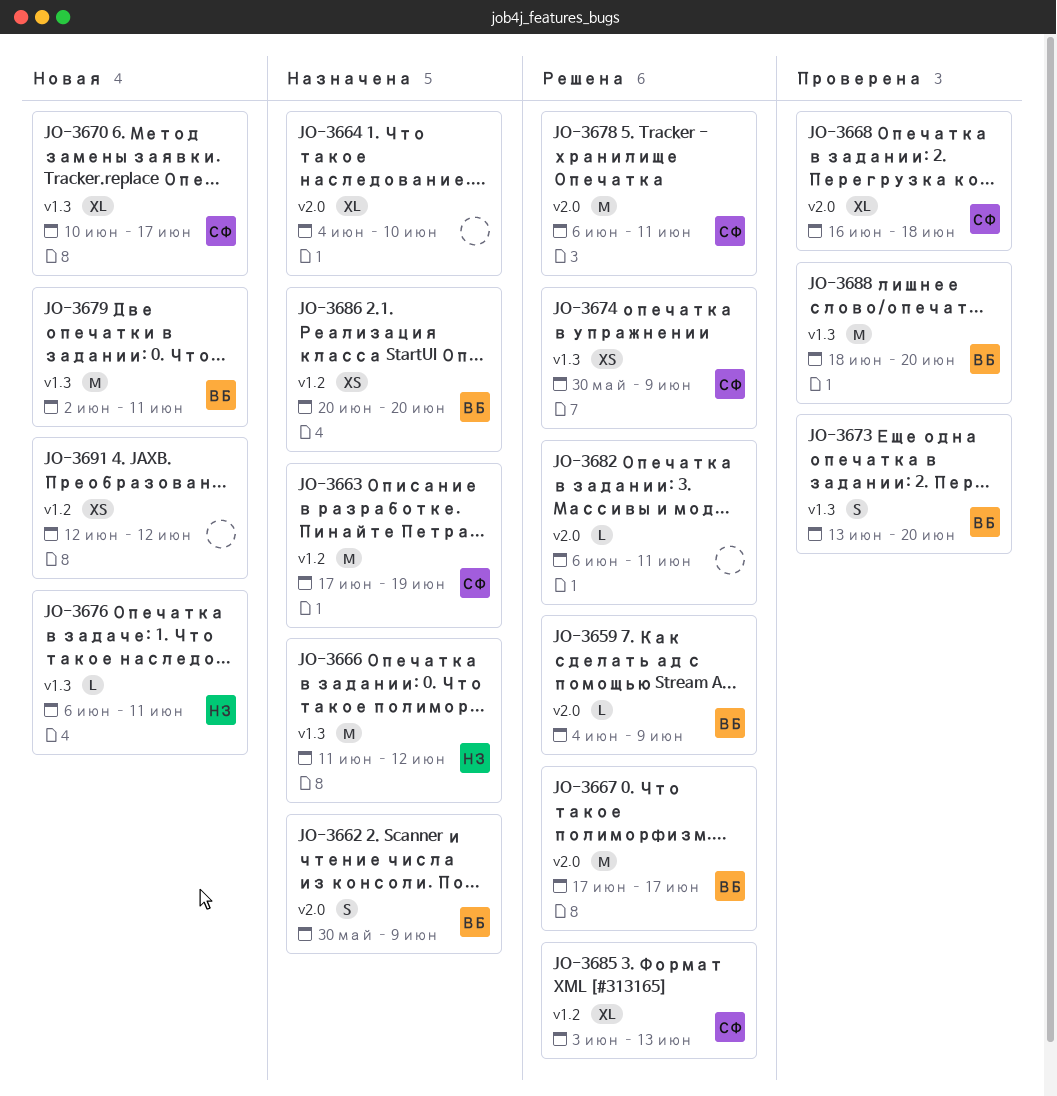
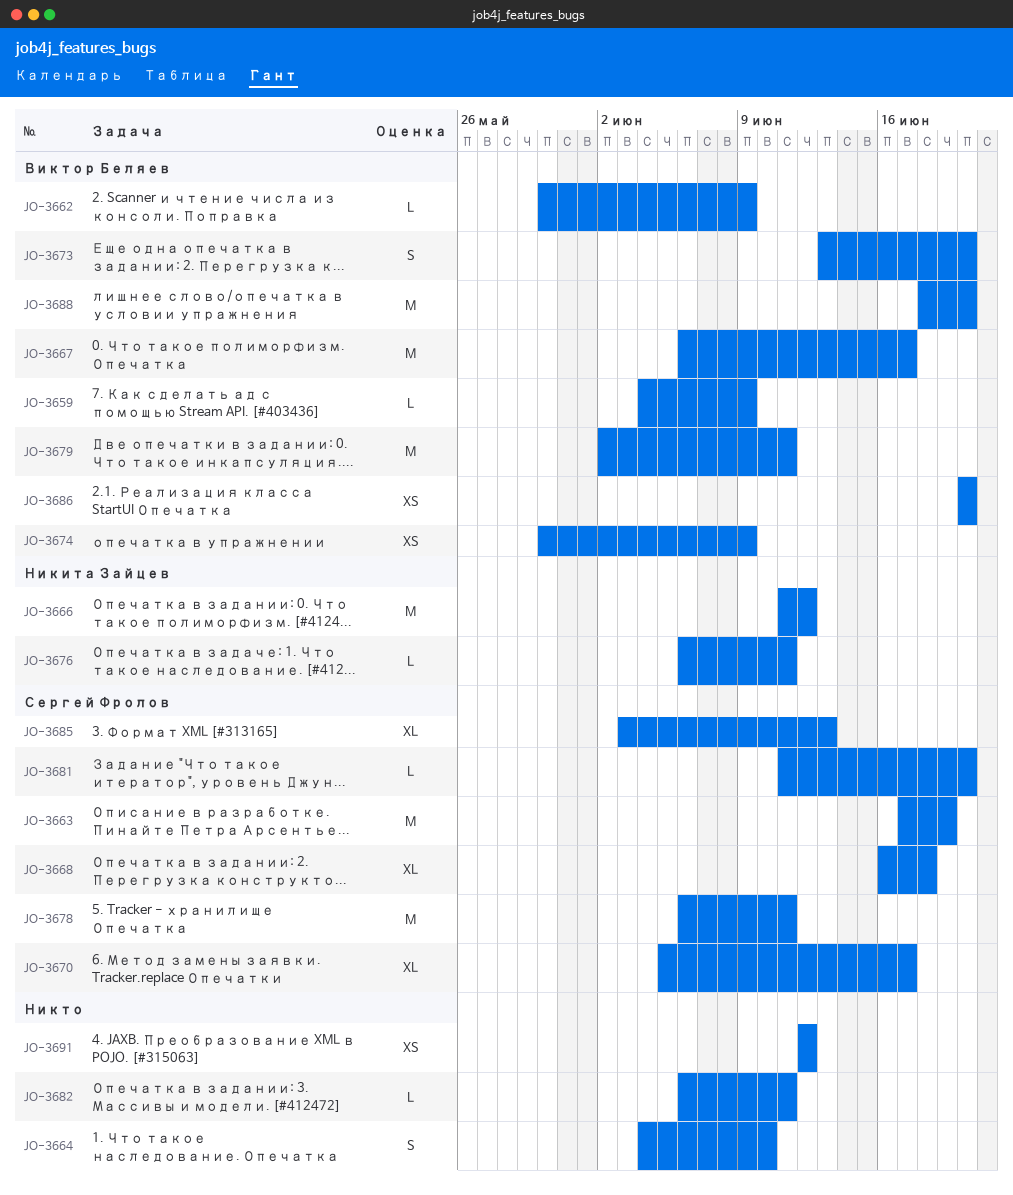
JO-3662, estimate: S -> L
JO-3664, estimate: XL -> S
JO-3667, start: Jun 17 -> Jun 6
JO-3670, start: Jun 10 -> Jun 5
JO-3674, owner: Сергей Фролов -> Виктор Беляев
JO-3681: none -> present

